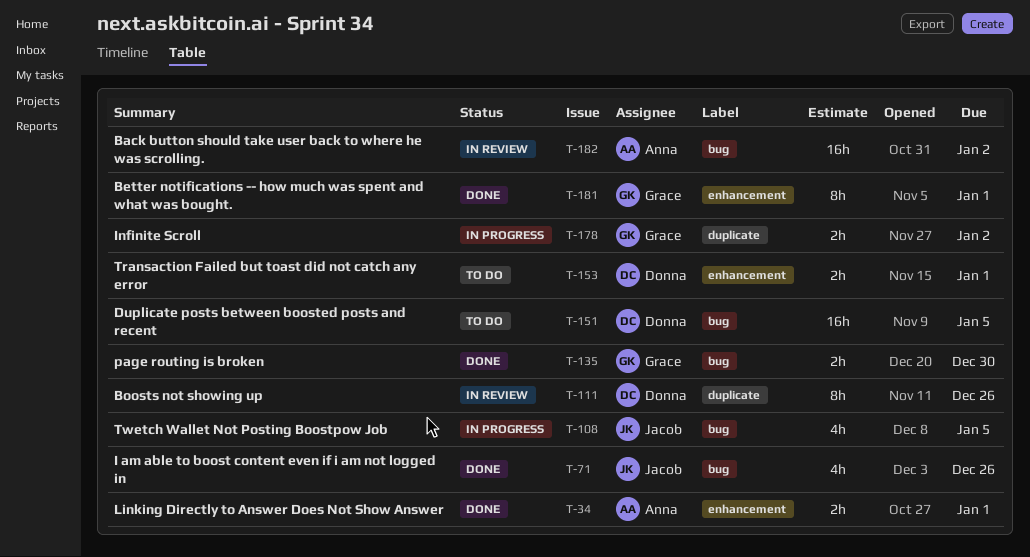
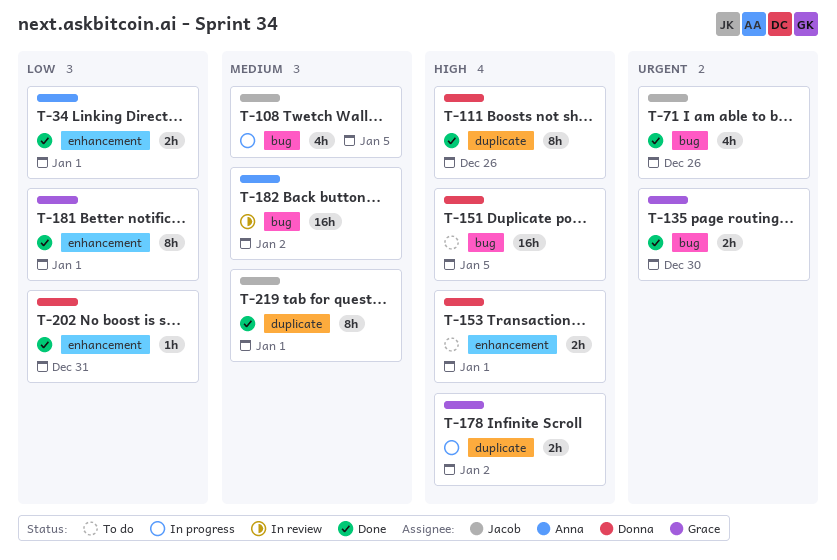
T-111, status: In review -> Done
T-202: none -> present
T-219: none -> present

